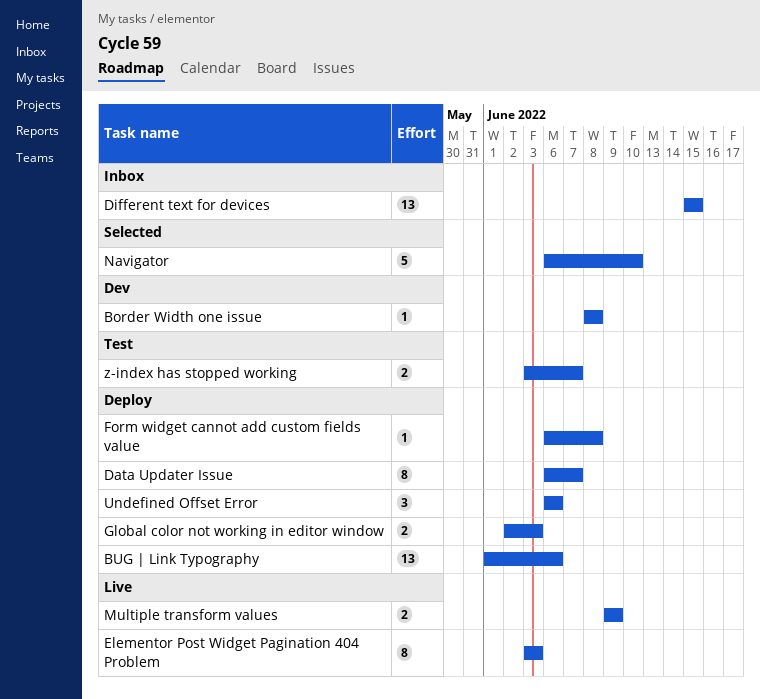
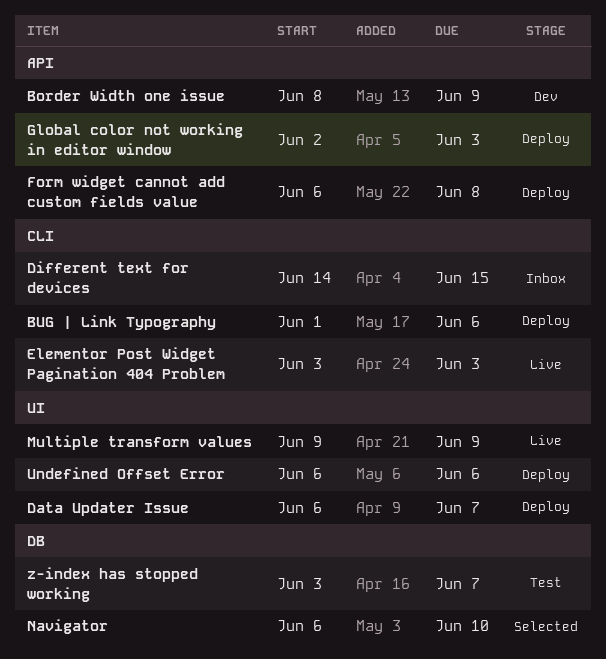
Border Width one issue, due: Jun 8 -> Jun 9
Different text for devices, start: Jun 15 -> Jun 14

